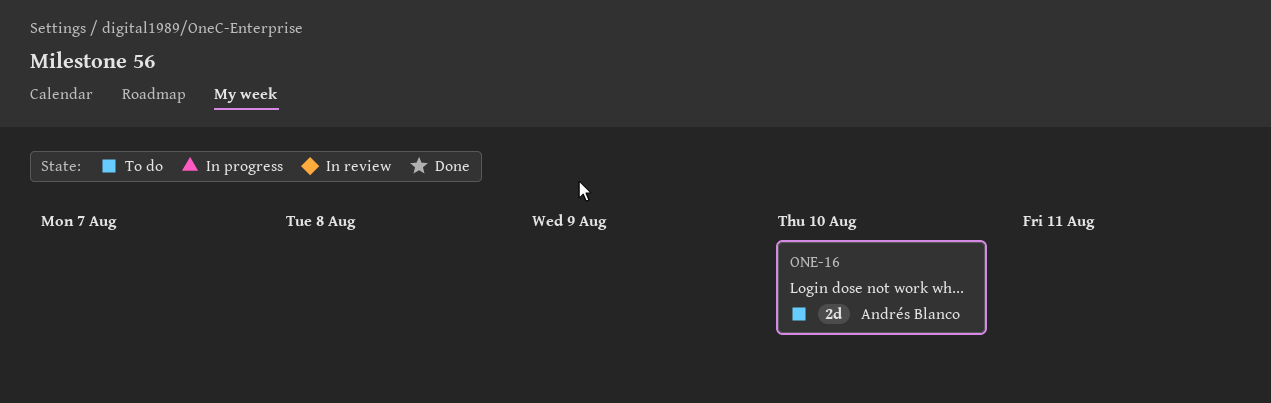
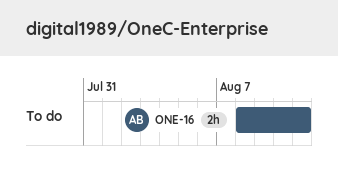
ONE-16, estimate: 2d -> 2h
ONE-16, due: Aug 10 -> Aug 11

